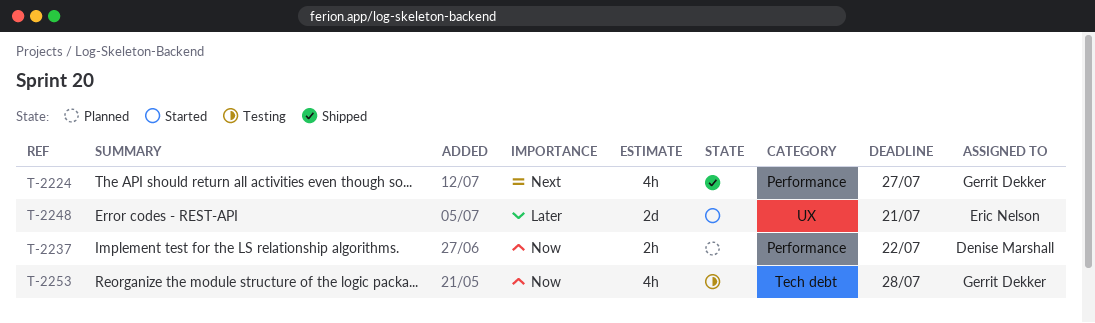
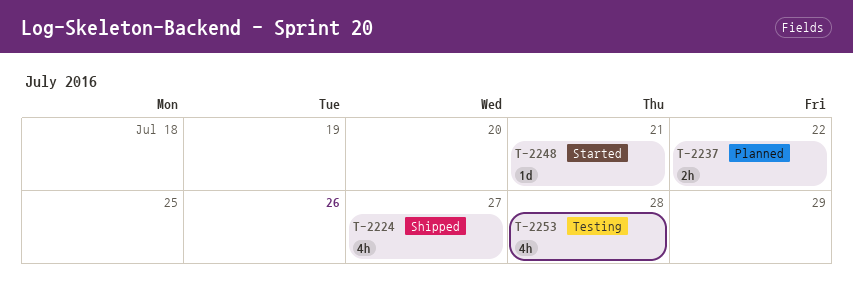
T-2248, estimate: 2d -> 1d

